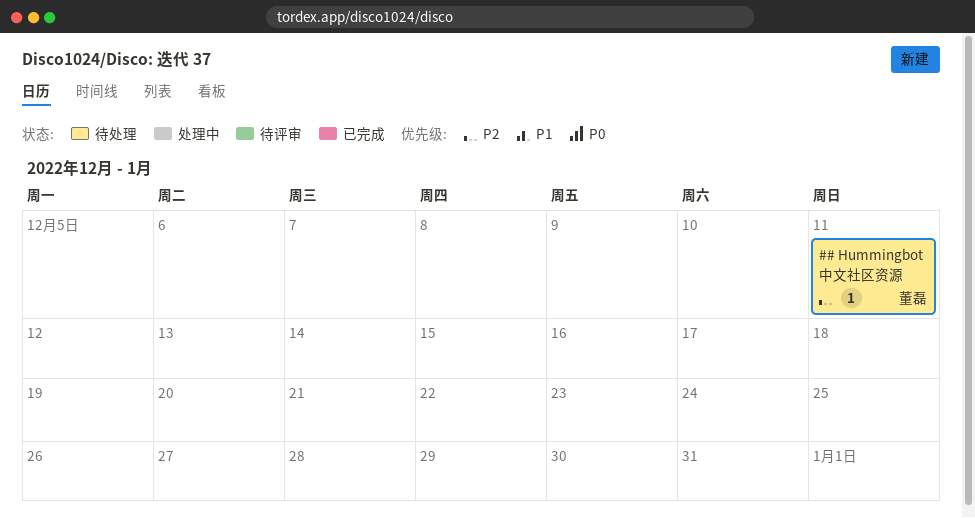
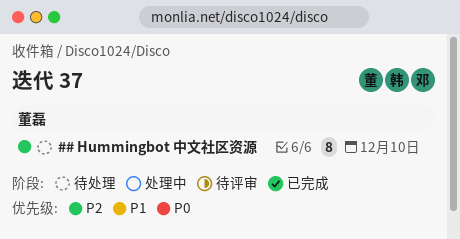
## Hummingbot 中文社区资源, estimate: 1 -> 8
## Hummingbot 中文社区资源, due: Dec 11 -> Dec 10

